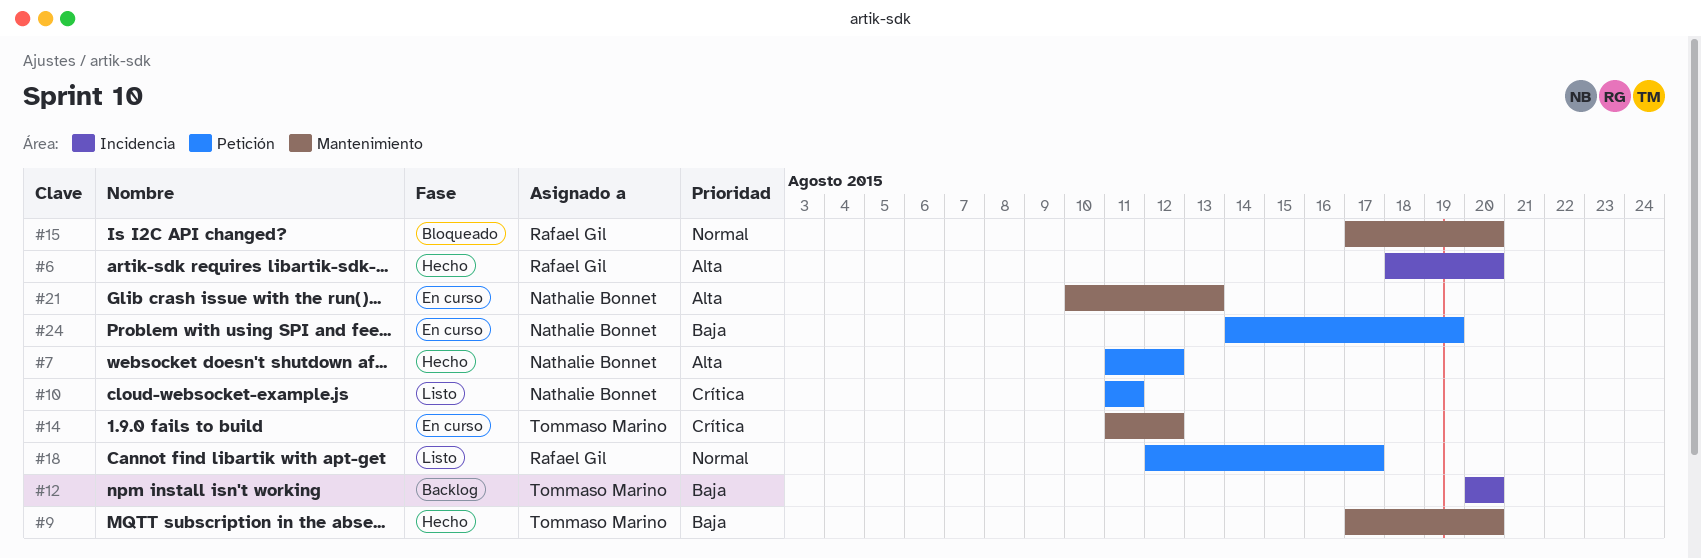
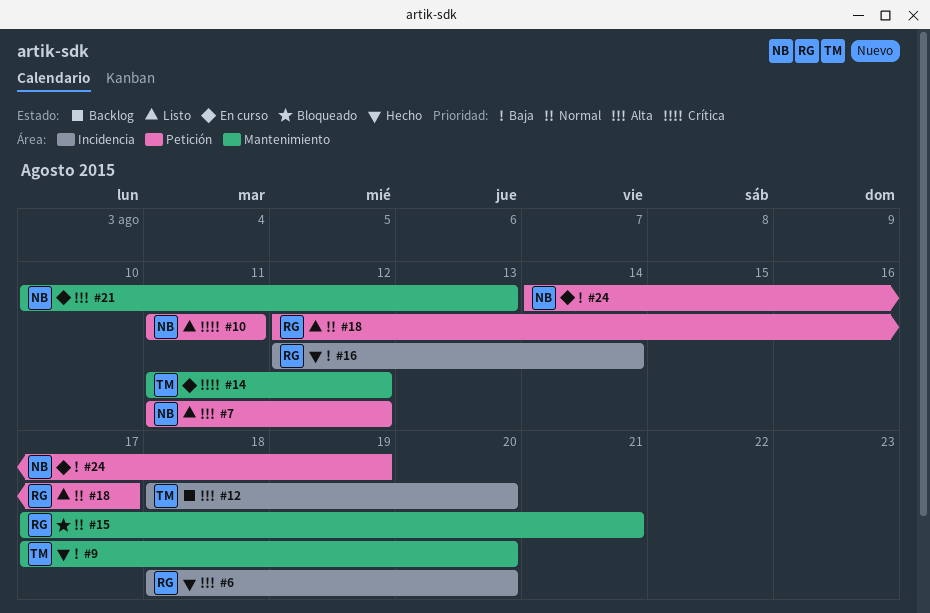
#7, status: Hecho -> Listo
#12, priority: Baja -> Alta
#12, start: Aug 20 -> Aug 18
#15, due: Aug 20 -> Aug 21
#16: none -> present

